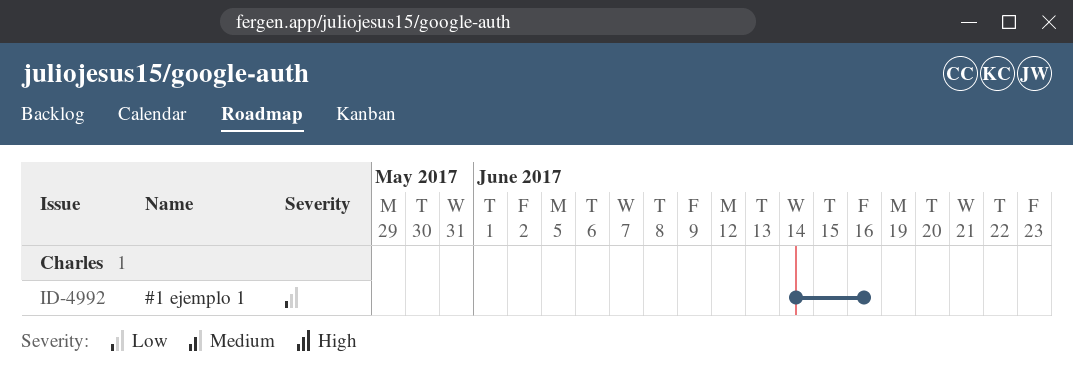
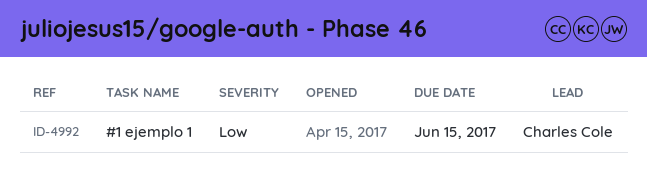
ID-4992, due: Jun 16 -> Jun 15

